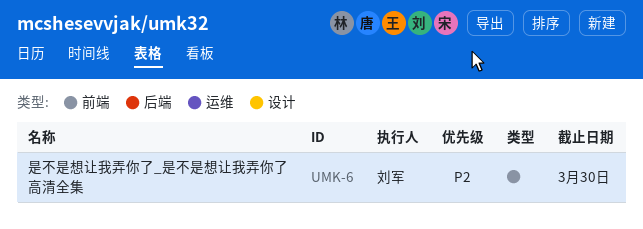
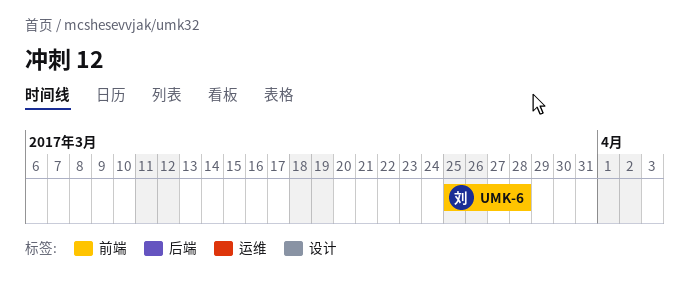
UMK-6, due: Mar 30 -> Mar 28

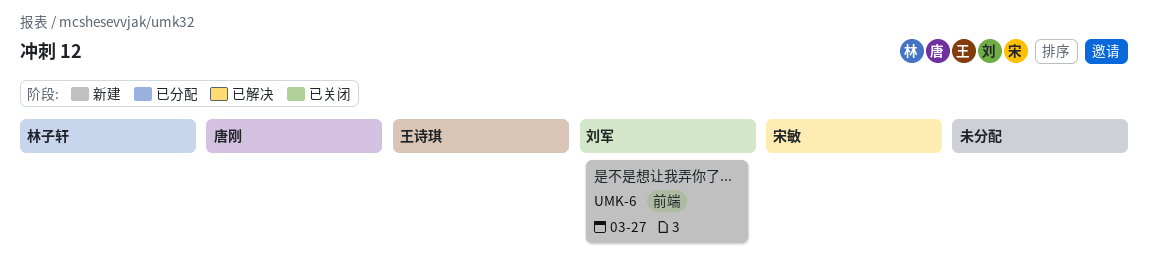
UMK-6, due: Mar 28 -> Mar 27

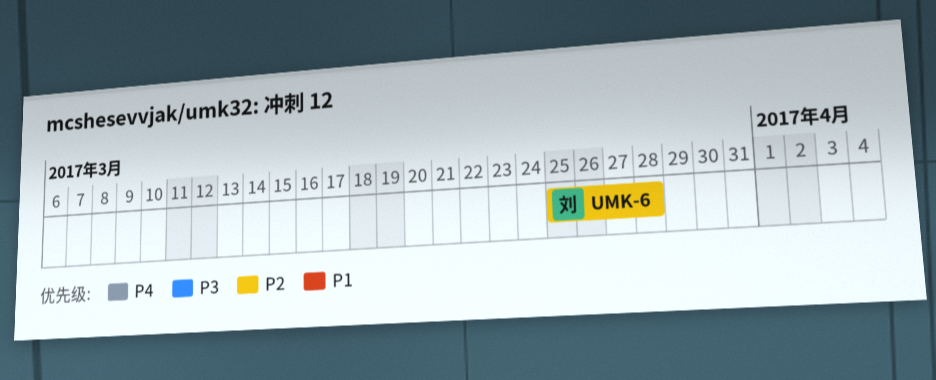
UMK-6, due: Mar 27 -> Mar 28

